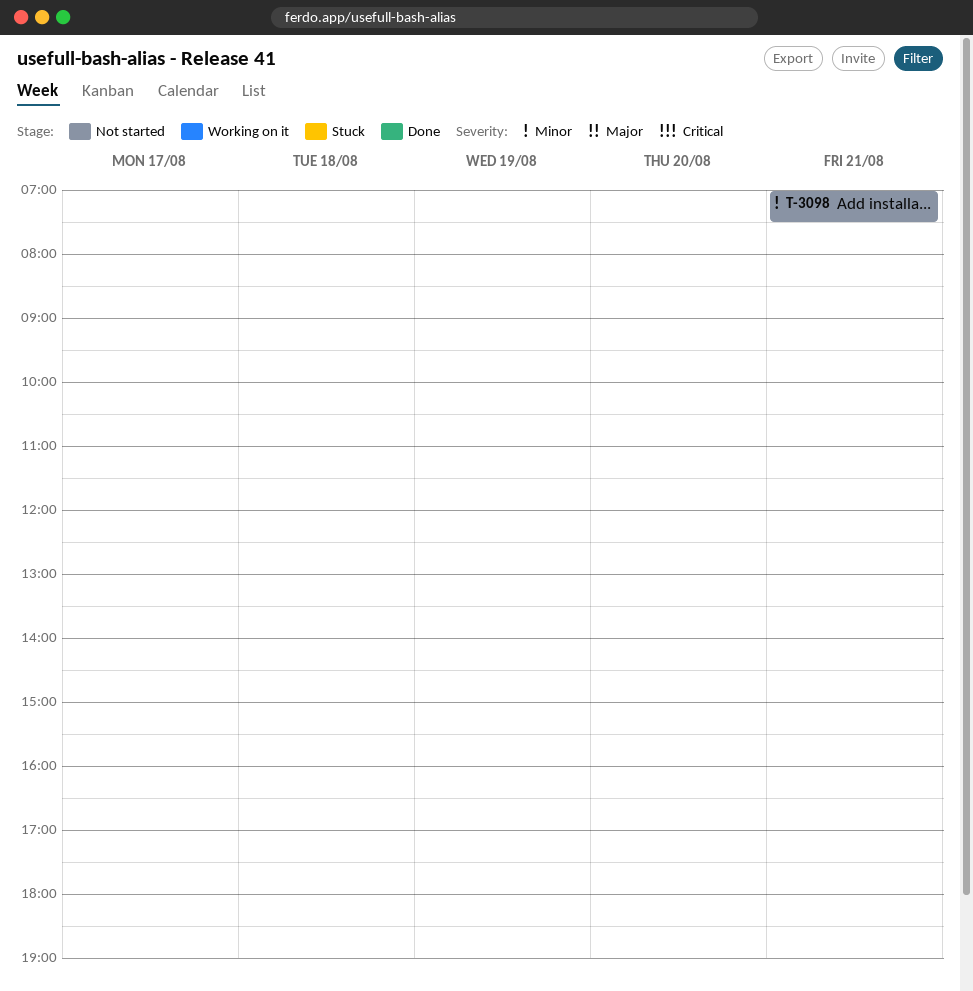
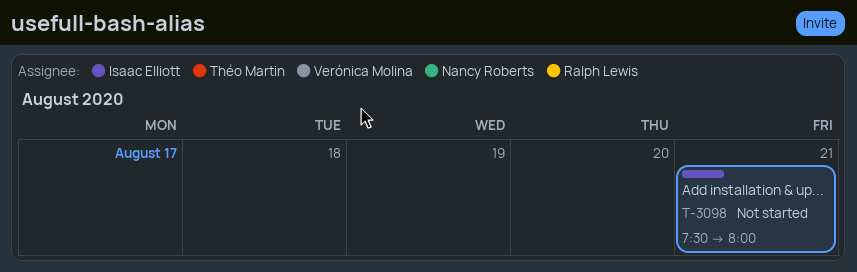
T-3098, begins: 07:00 -> 07:30
T-3098, ends: 07:30 -> 08:00

